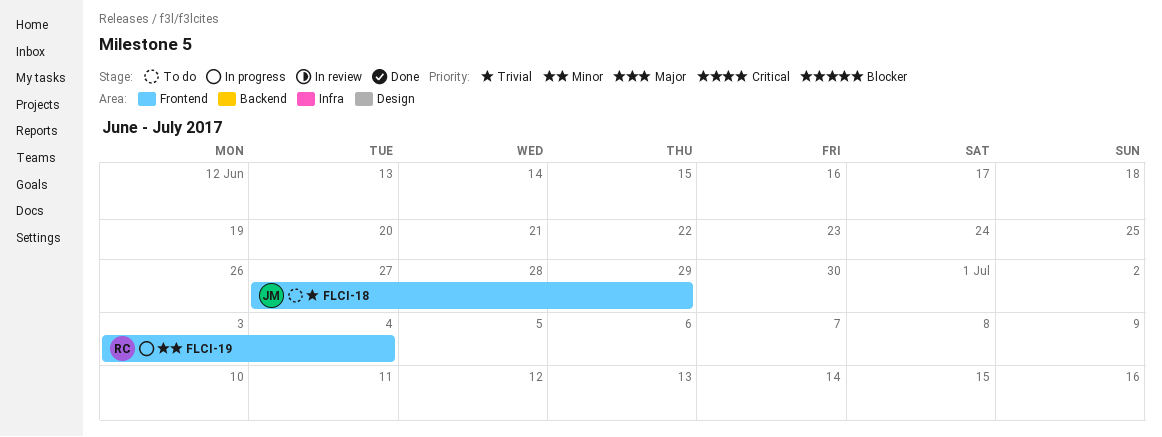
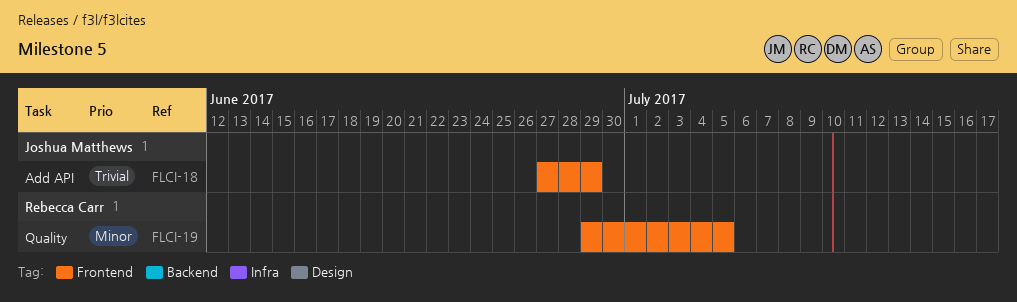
FLCI-19, start: Jul 3 -> Jun 29
FLCI-19, due: Jul 4 -> Jul 5

